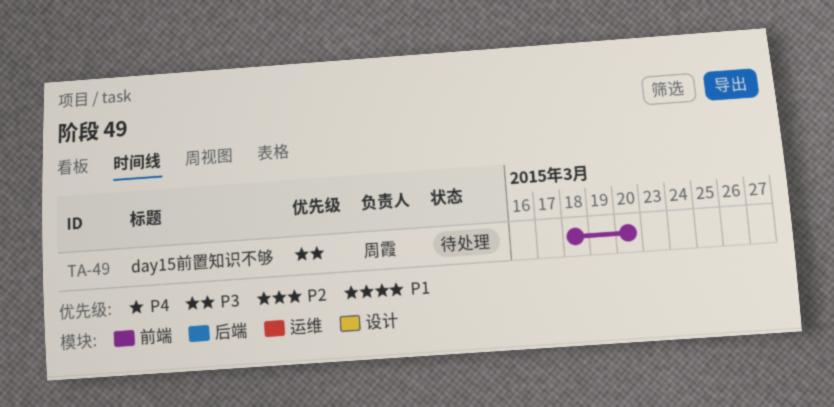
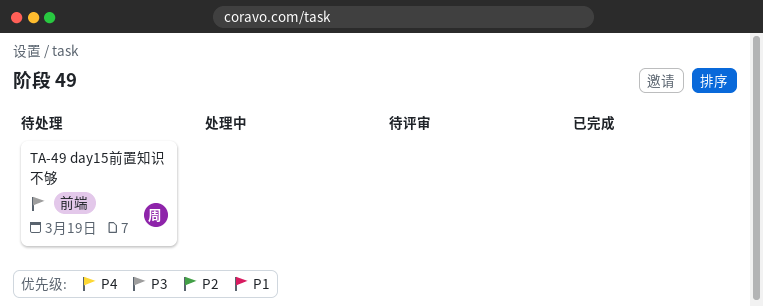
TA-49, due: Mar 20 -> Mar 19

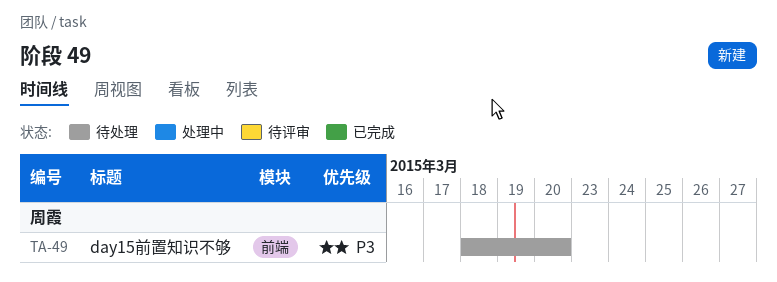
TA-49, due: Mar 19 -> Mar 20

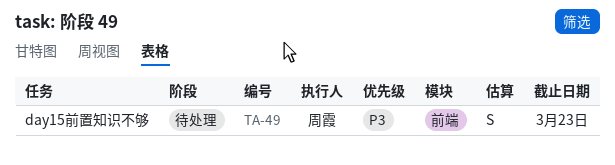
TA-49, due: Mar 20 -> Mar 23

